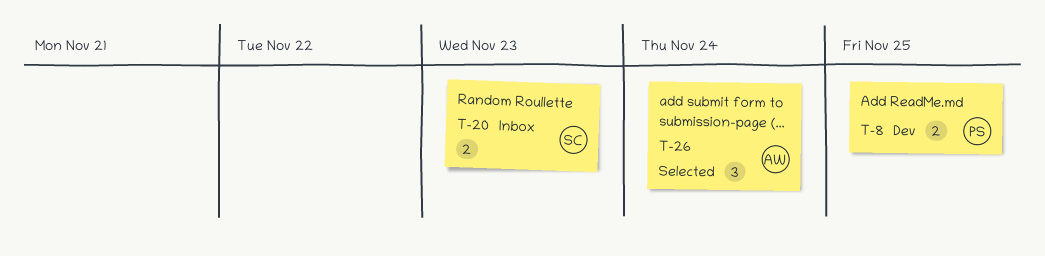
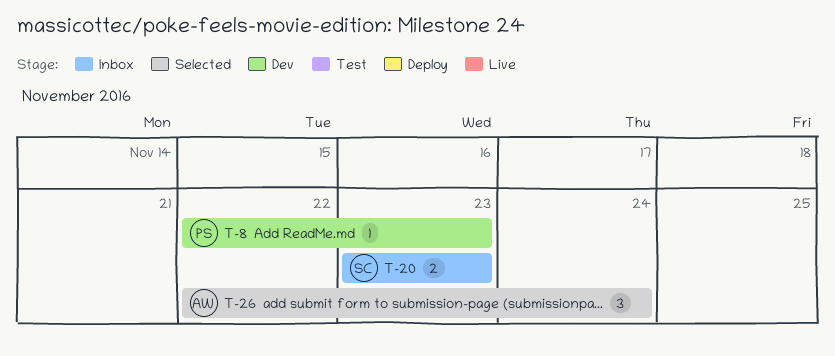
T-8, estimate: 2 -> 1
T-8, due: Nov 25 -> Nov 23

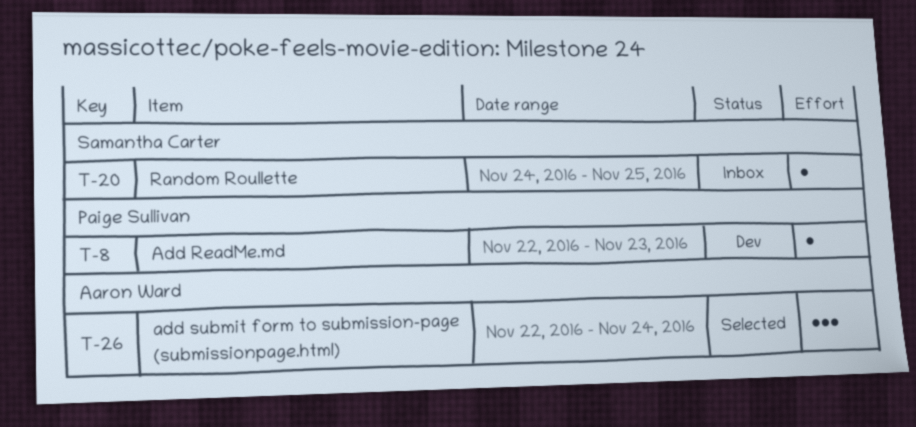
T-20, estimate: 2 -> 1
T-20, start: Nov 23 -> Nov 24
T-20, due: Nov 23 -> Nov 25

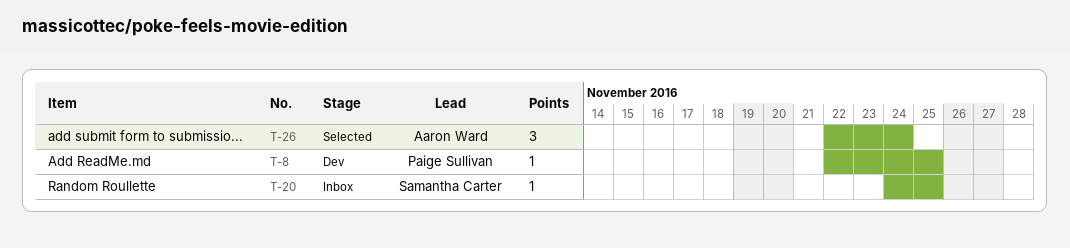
T-8, due: Nov 23 -> Nov 25

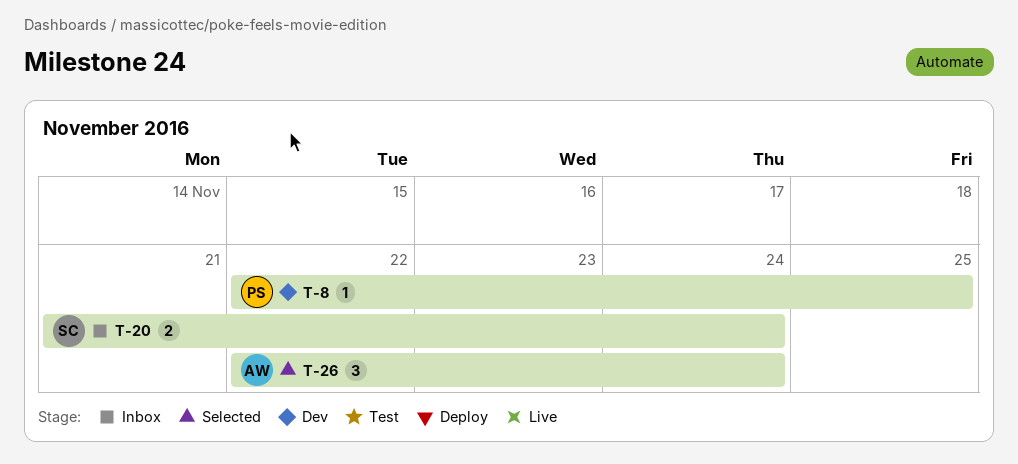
T-20, estimate: 1 -> 2
T-20, start: Nov 24 -> Nov 21
T-20, due: Nov 25 -> Nov 24

